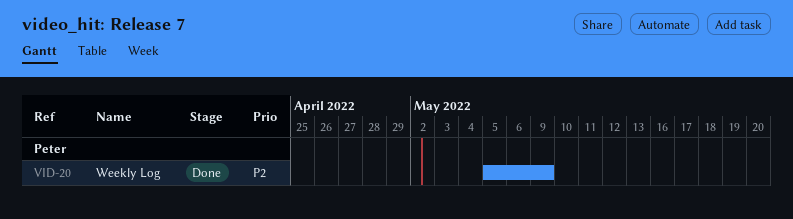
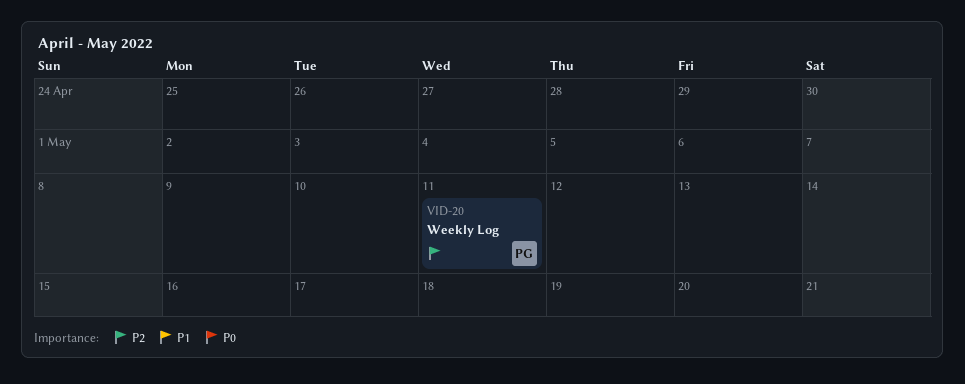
VID-20, due: May 9 -> May 11

